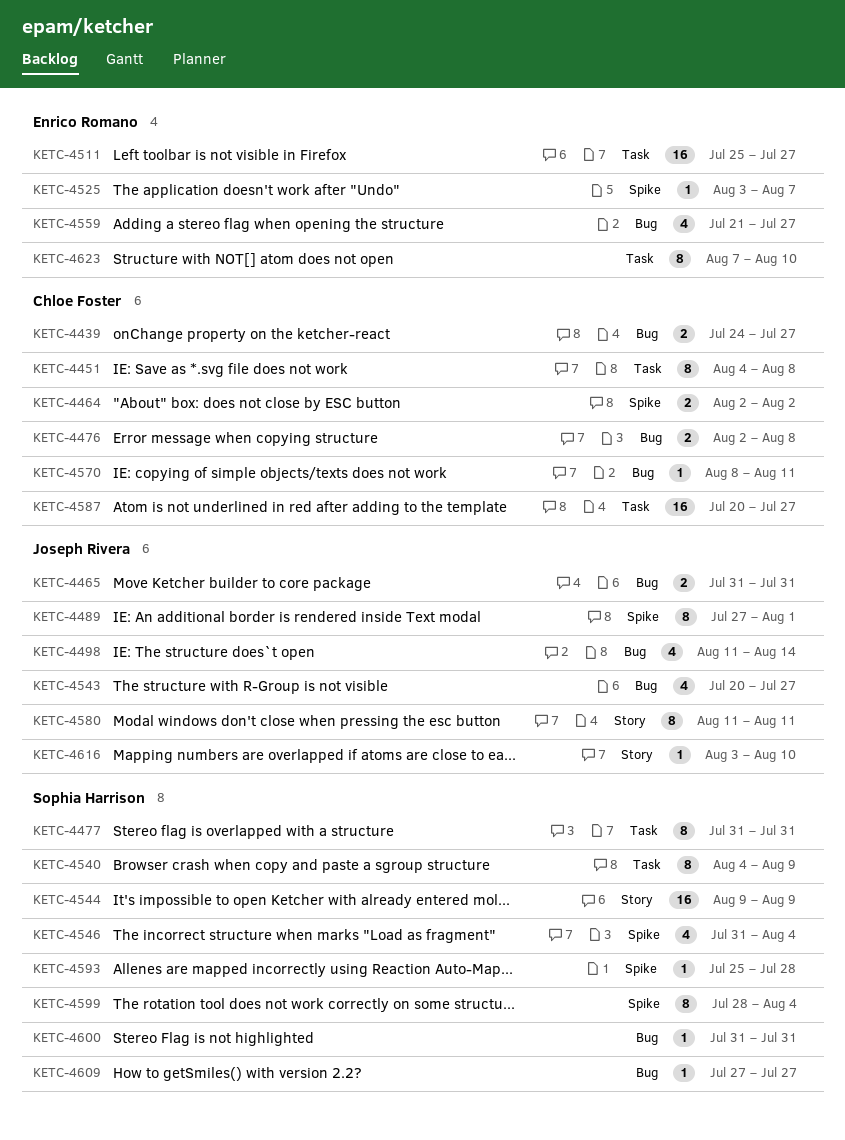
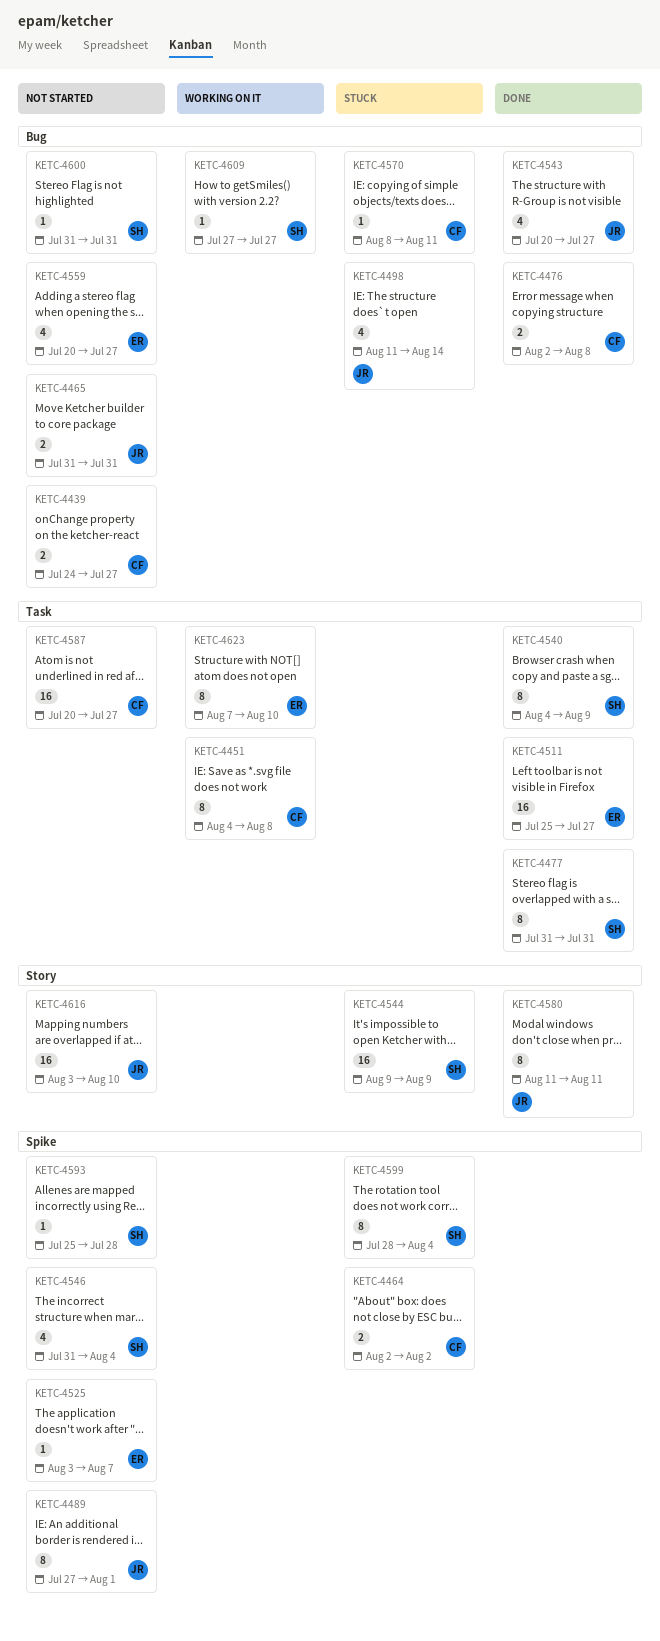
KETC-4559, start: Jul 21 -> Jul 20
KETC-4616, estimate: 1 -> 16

